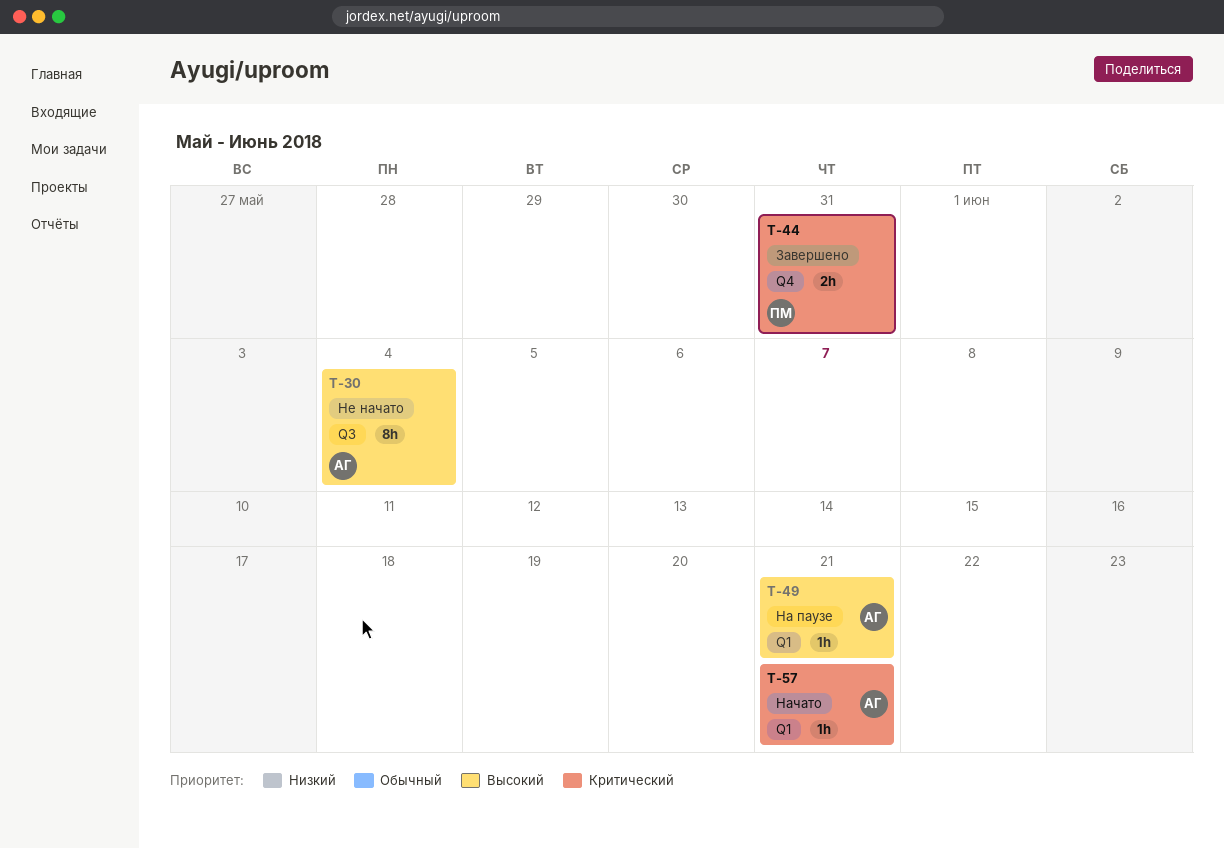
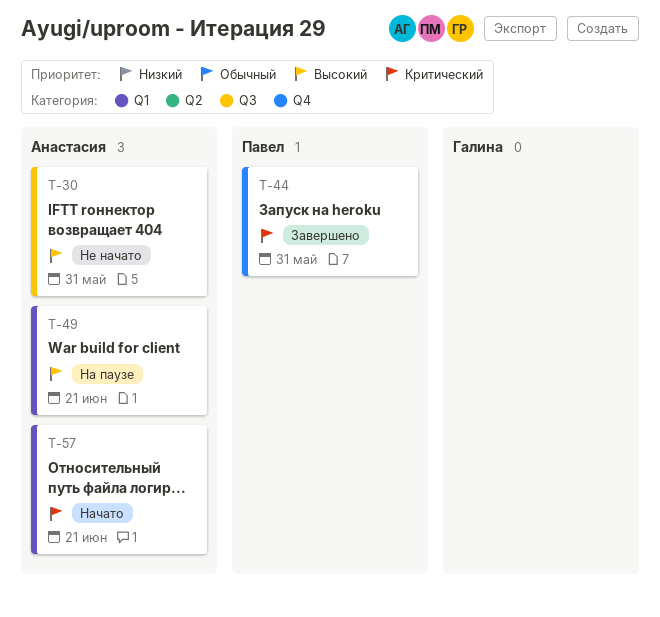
T-30, due: Jun 4 -> May 31

